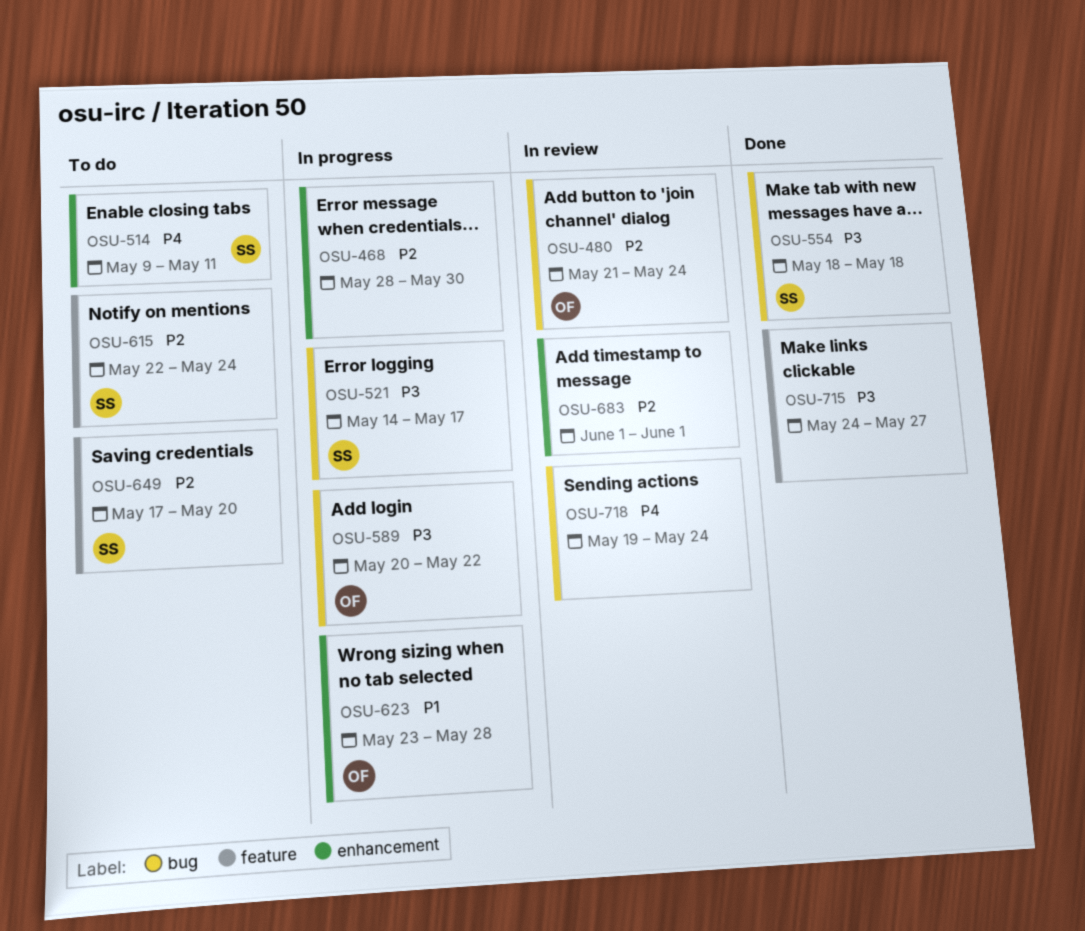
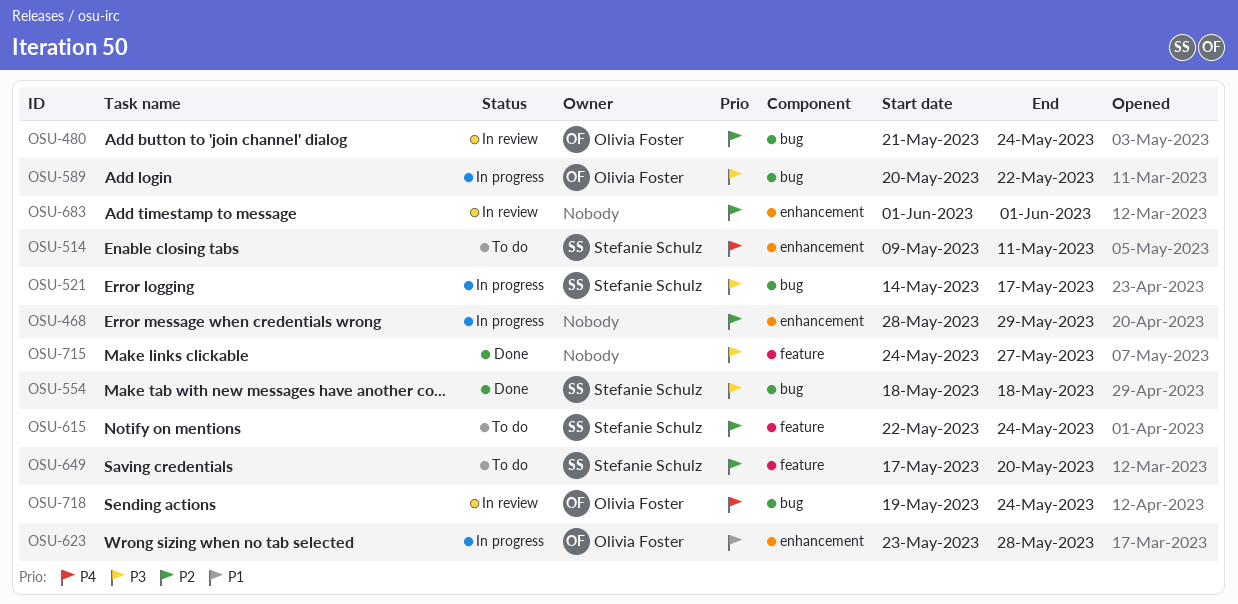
OSU-468, due: May 30 -> May 29
OSU-718, owner: none -> Olivia Foster

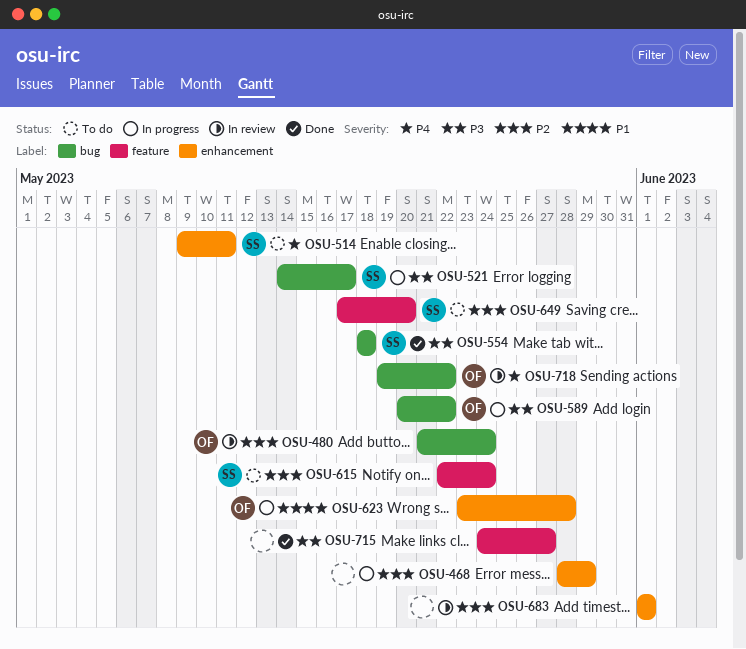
OSU-718, due: May 24 -> May 22

